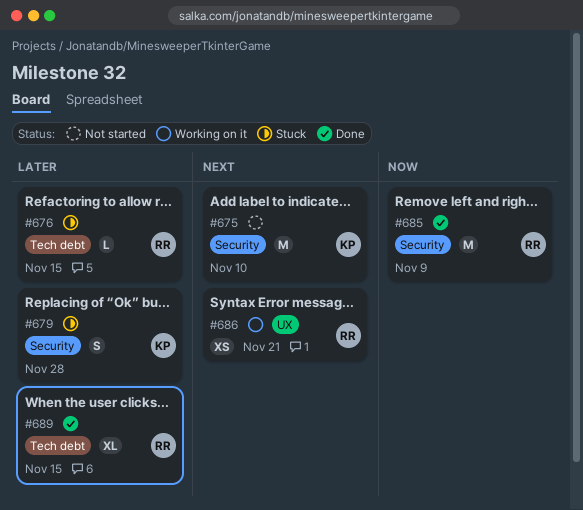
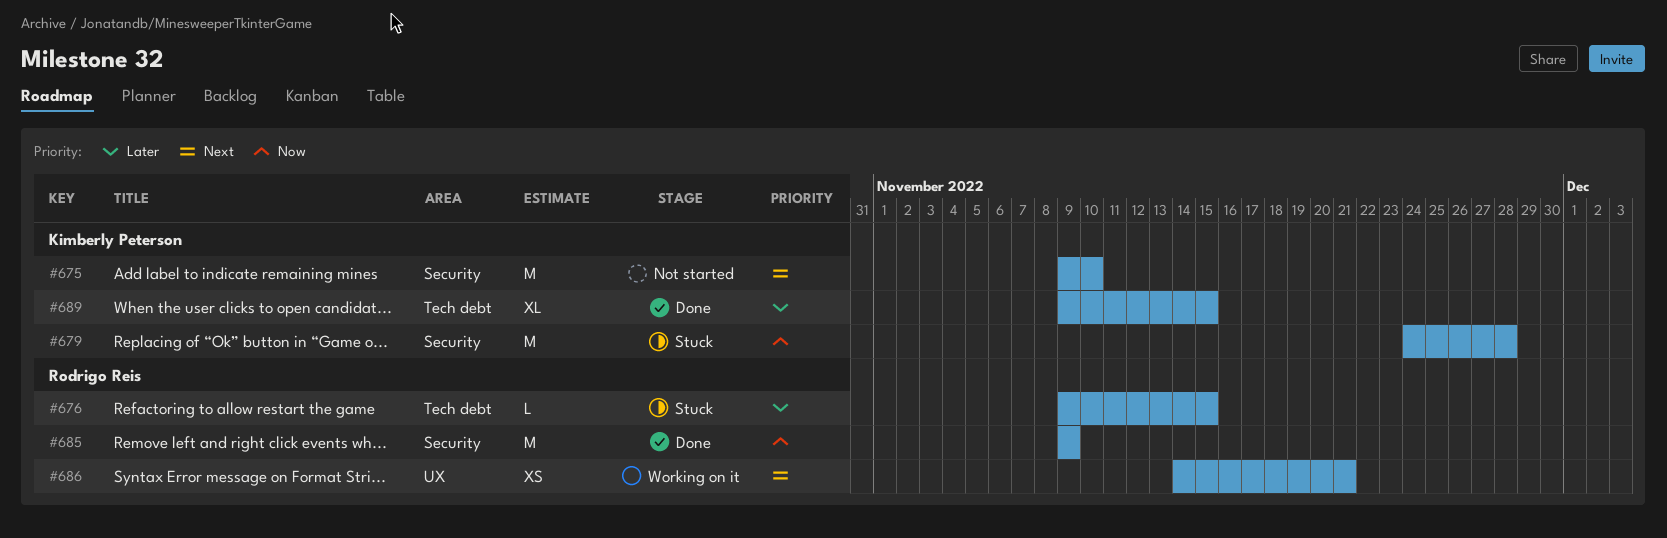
#679, priority: Later -> Now
#679, estimate: S -> M
#689, owner: Rodrigo Reis -> Kimberly Peterson

